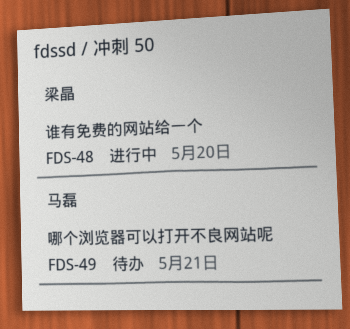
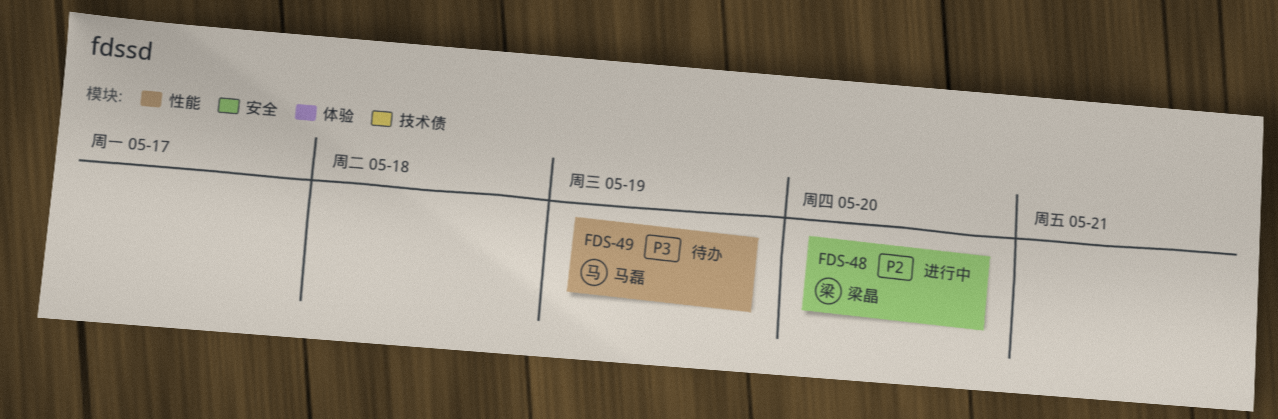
FDS-49, due: May 21 -> May 19

